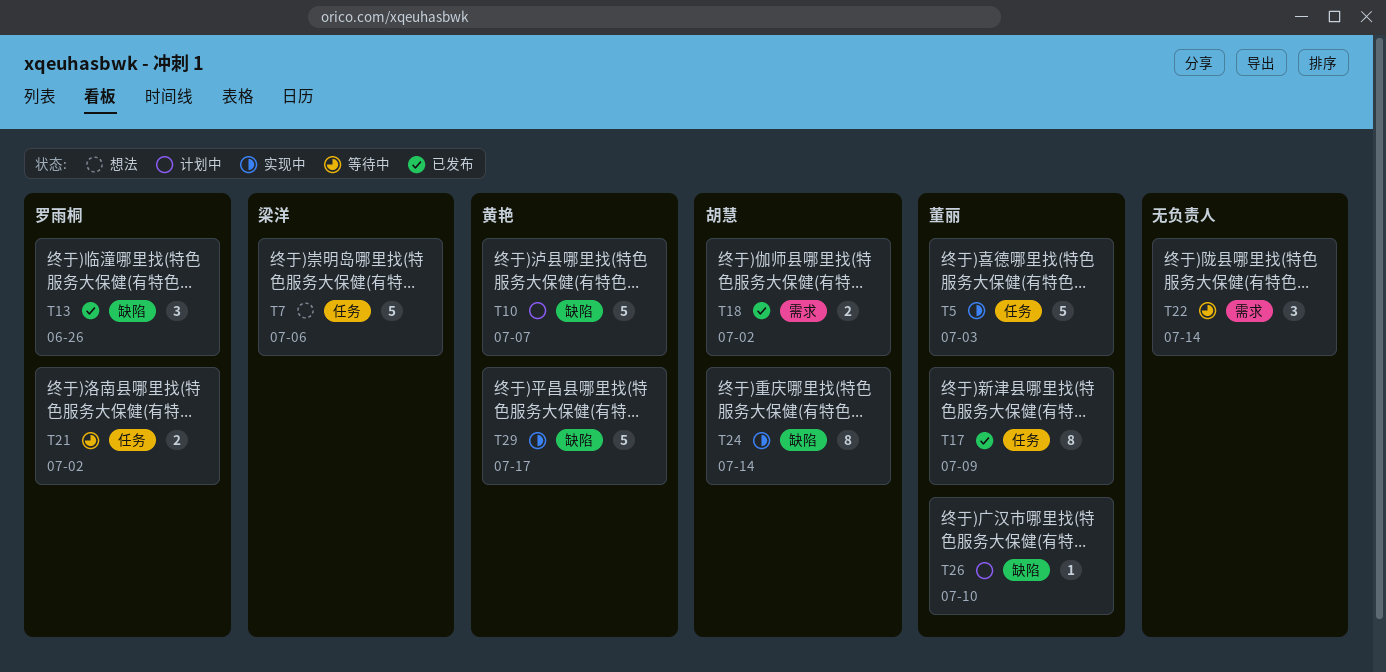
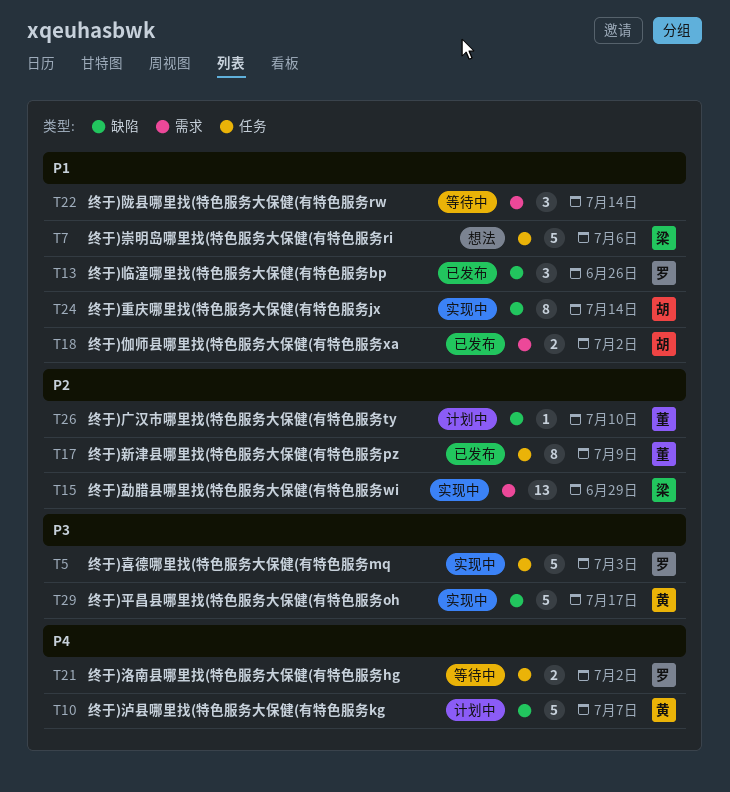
T5, owner: 董丽 -> 罗雨桐
T15: none -> present

